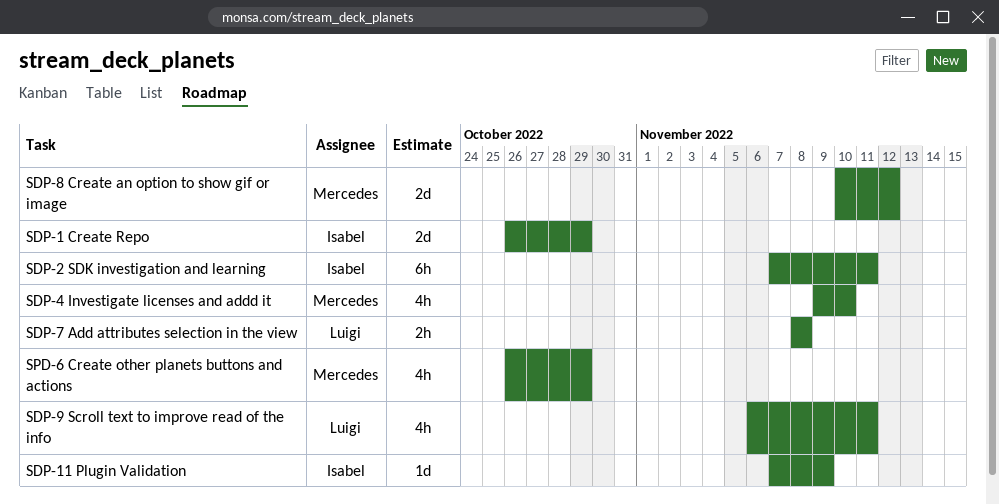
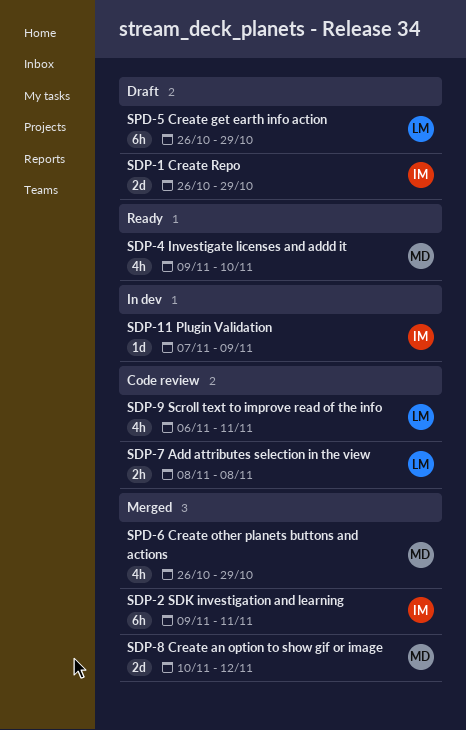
SDP-2 SDK investigation and learning, start: Nov 7 -> Nov 9
SPD-5 Create get earth info action: none -> present

